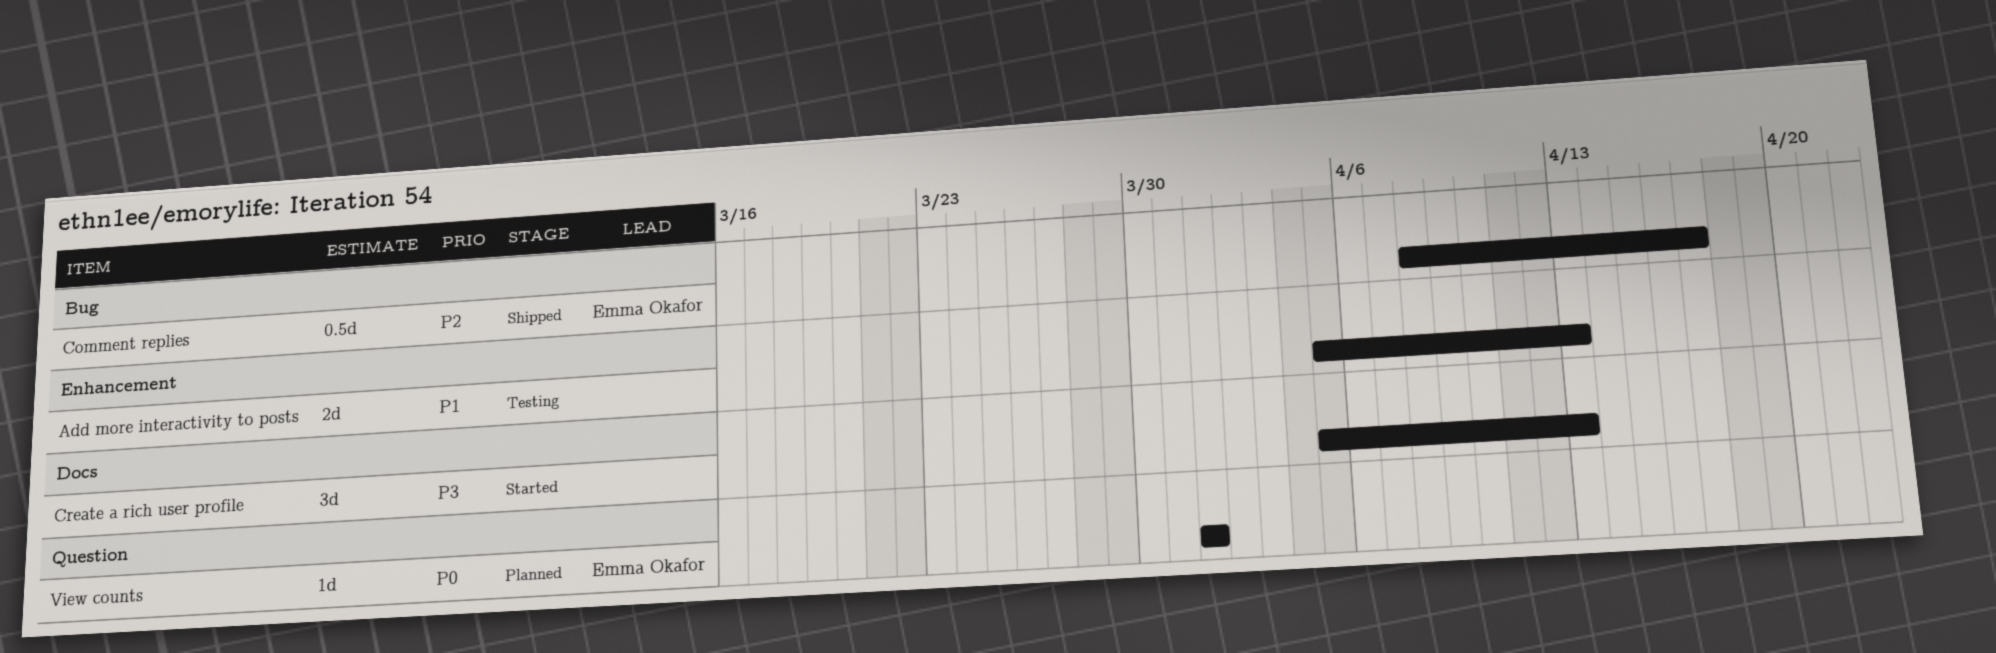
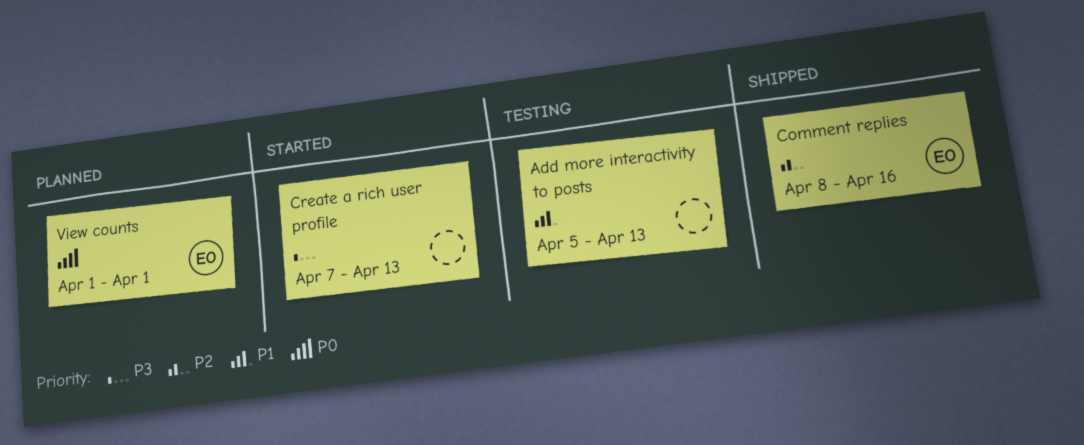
Comment replies, due: Apr 17 -> Apr 16
Create a rich user profile, start: Apr 5 -> Apr 7

